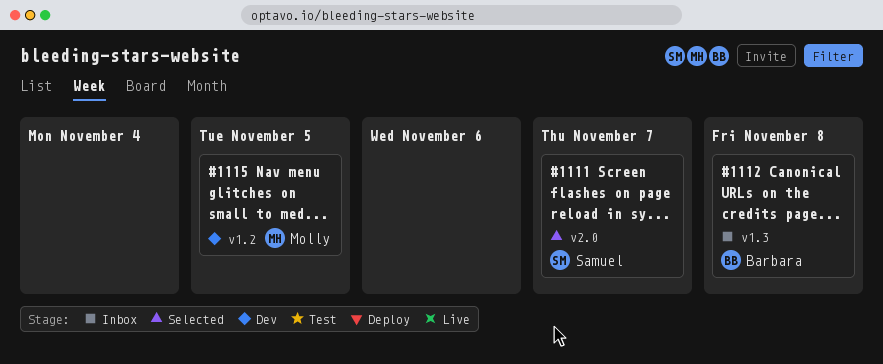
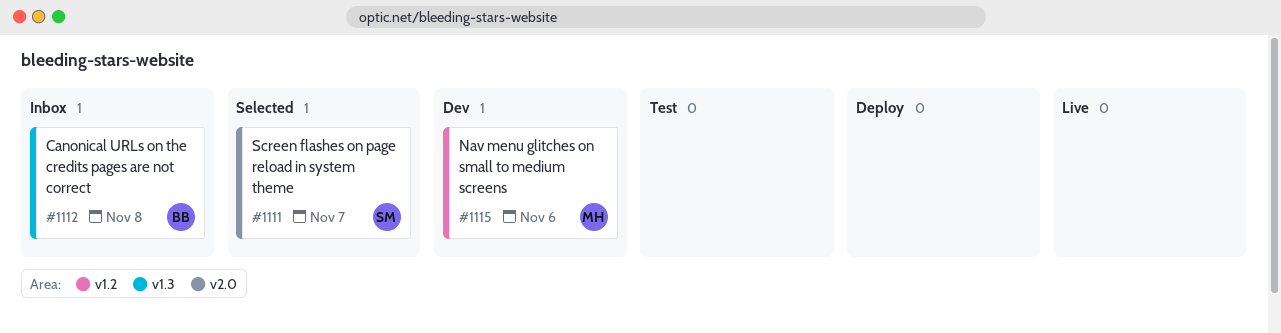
#1115, due: Nov 5 -> Nov 6

